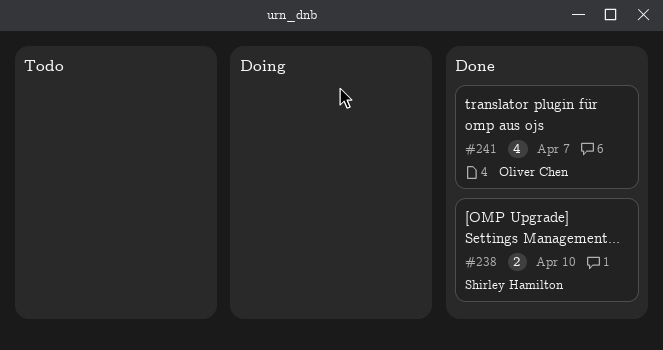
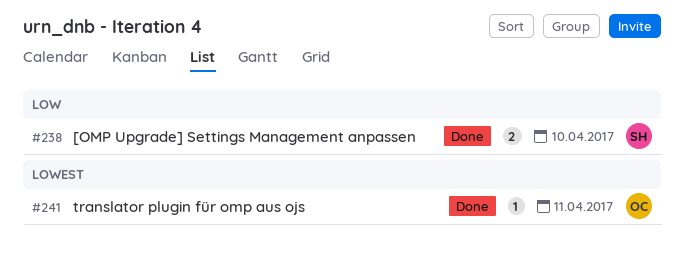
#241, estimate: 4 -> 1
#241, due: Apr 7 -> Apr 11

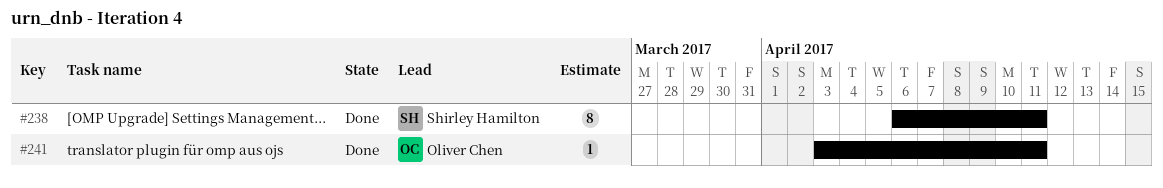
#238, estimate: 2 -> 8
#238, due: Apr 10 -> Apr 11

